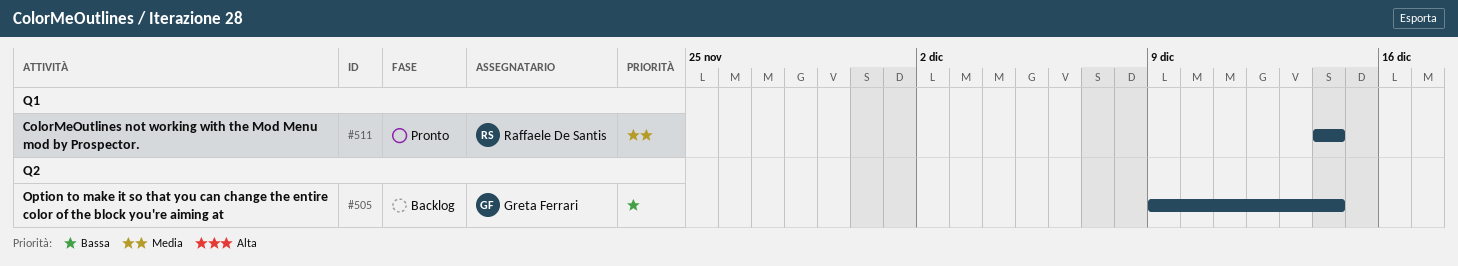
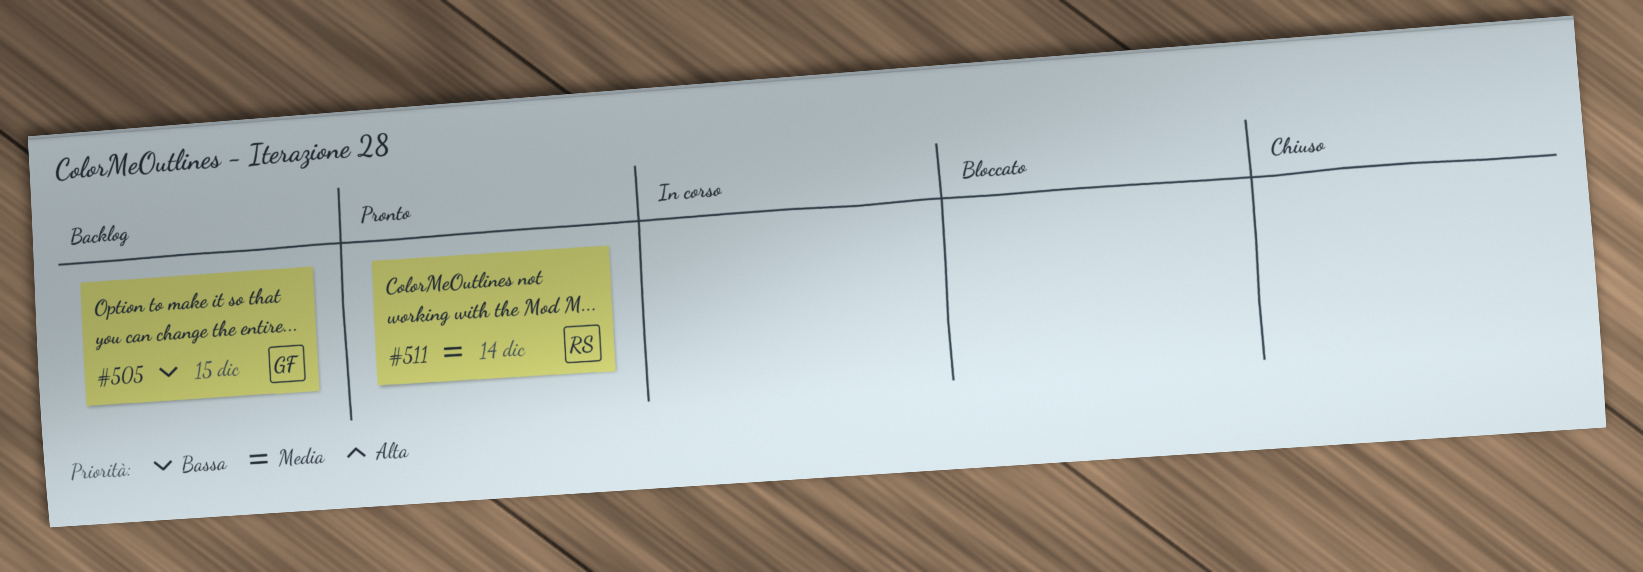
#505, due: Dec 14 -> Dec 15

